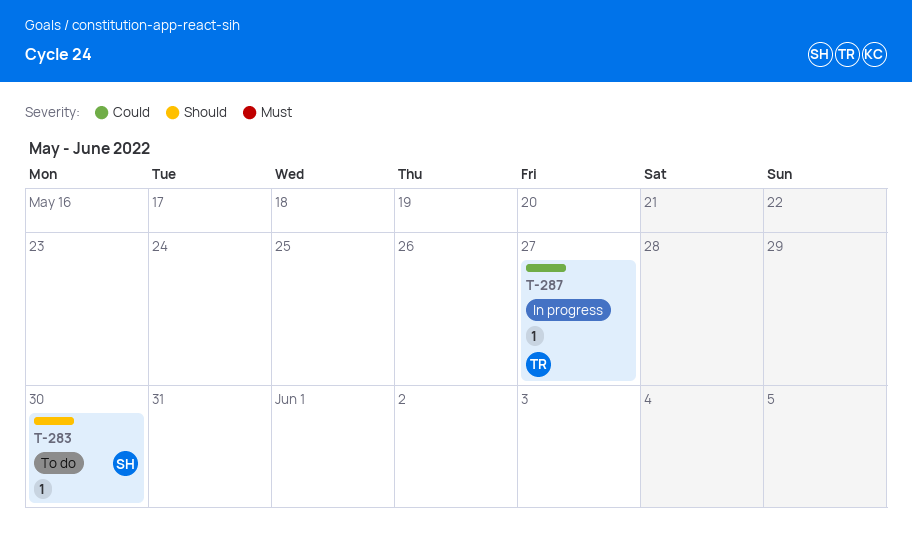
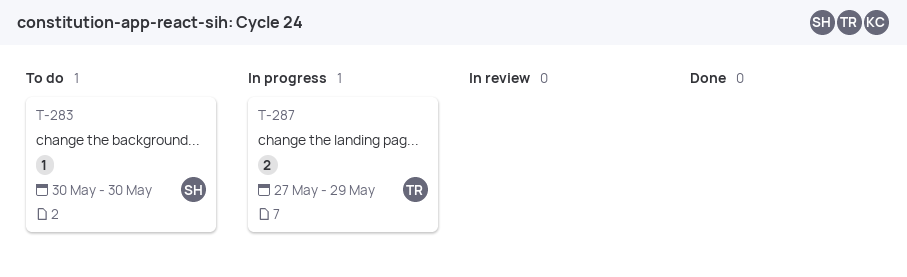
T-287, estimate: 1 -> 2
T-287, due: May 27 -> May 29

